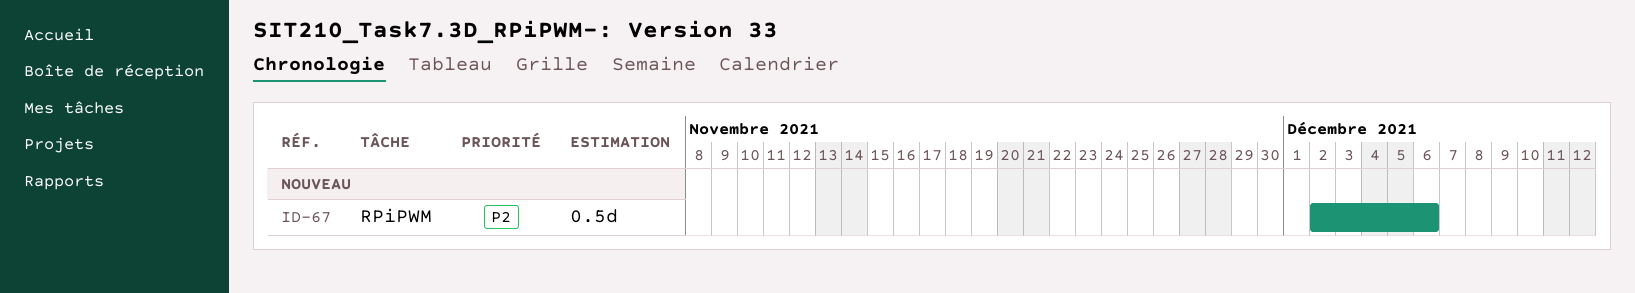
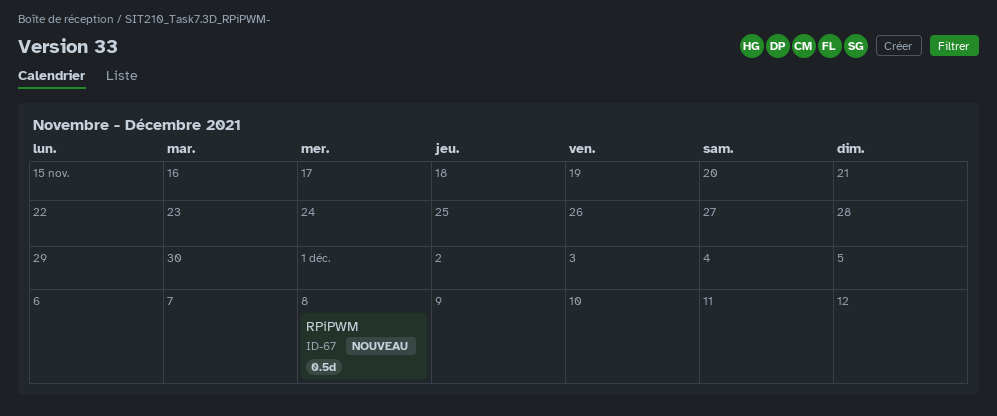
ID-67, due: Dec 6 -> Dec 8

